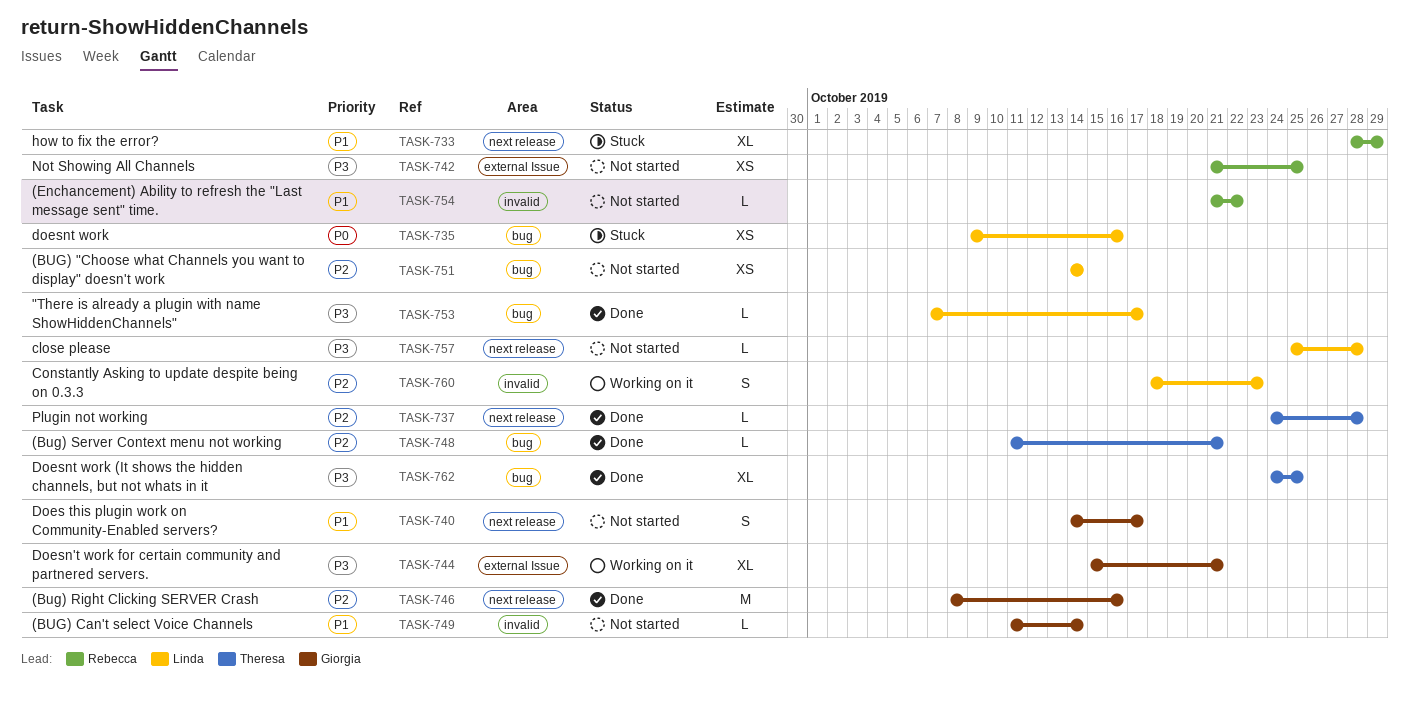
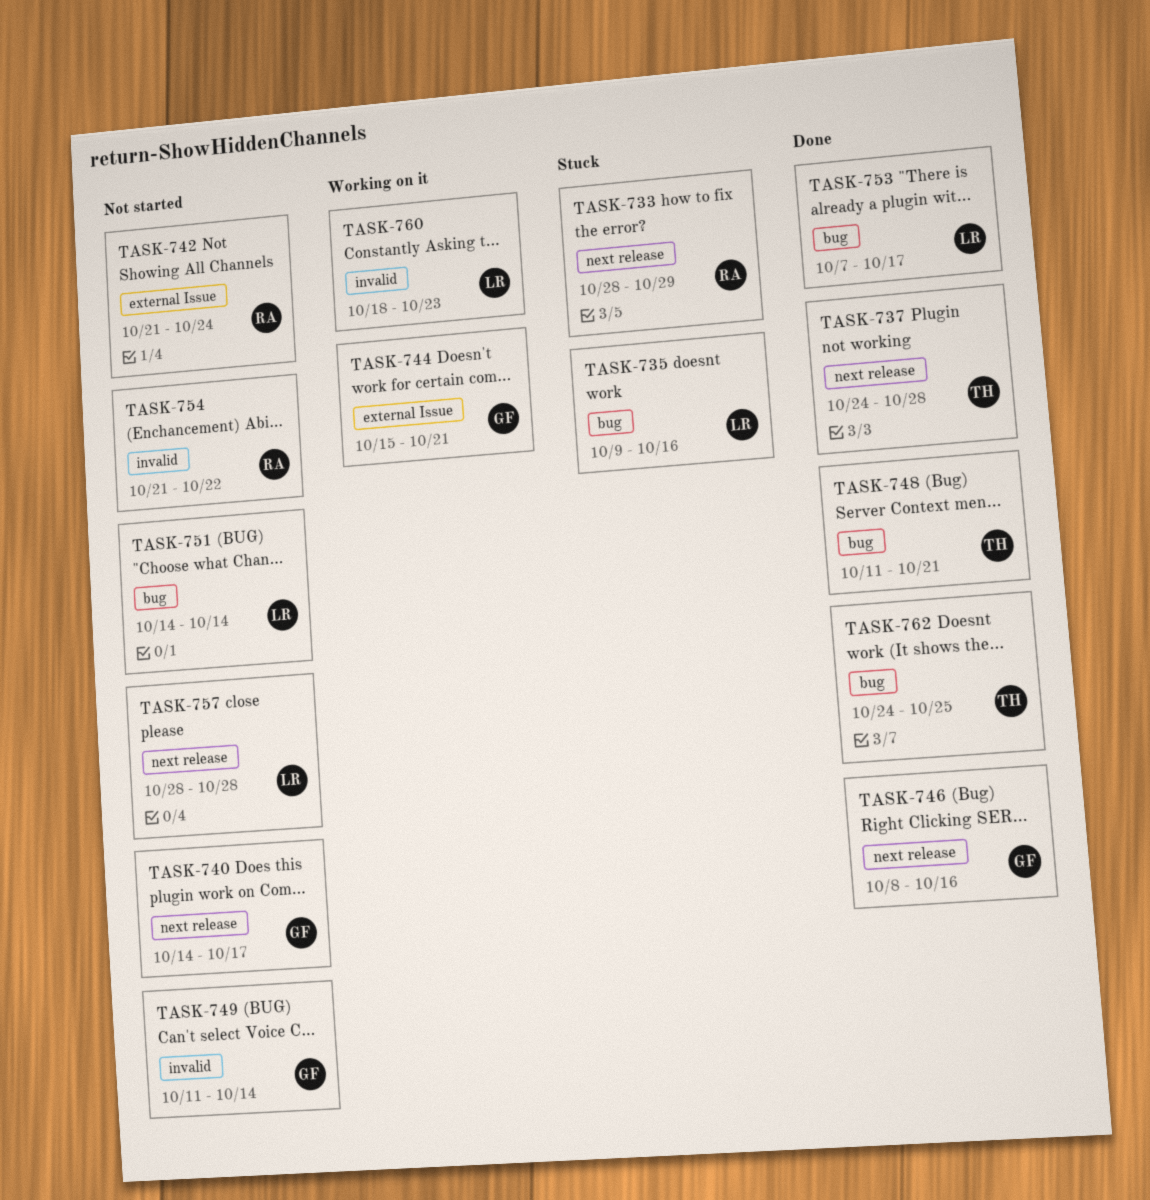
TASK-742, due: Oct 25 -> Oct 24
TASK-757, start: Oct 25 -> Oct 28

